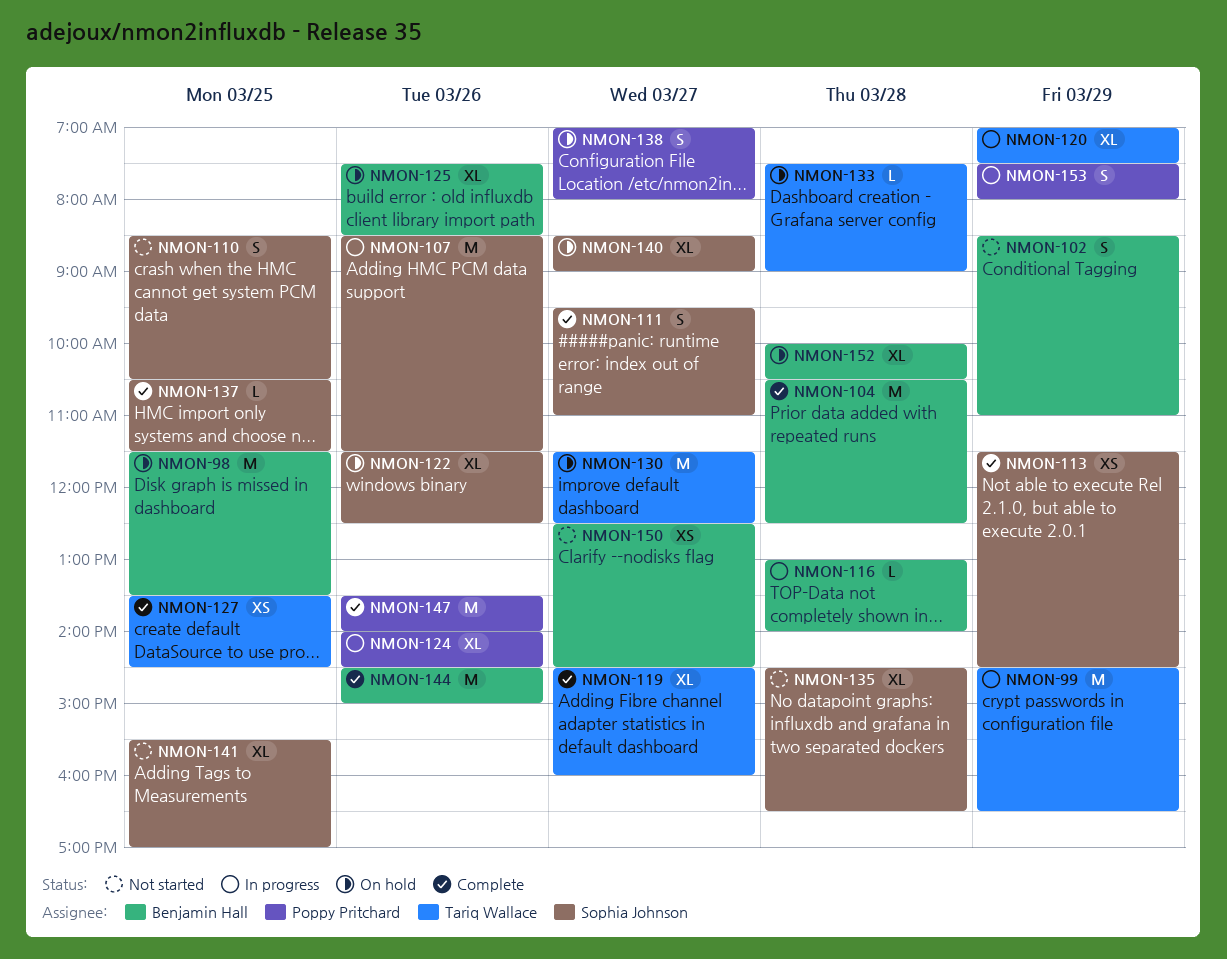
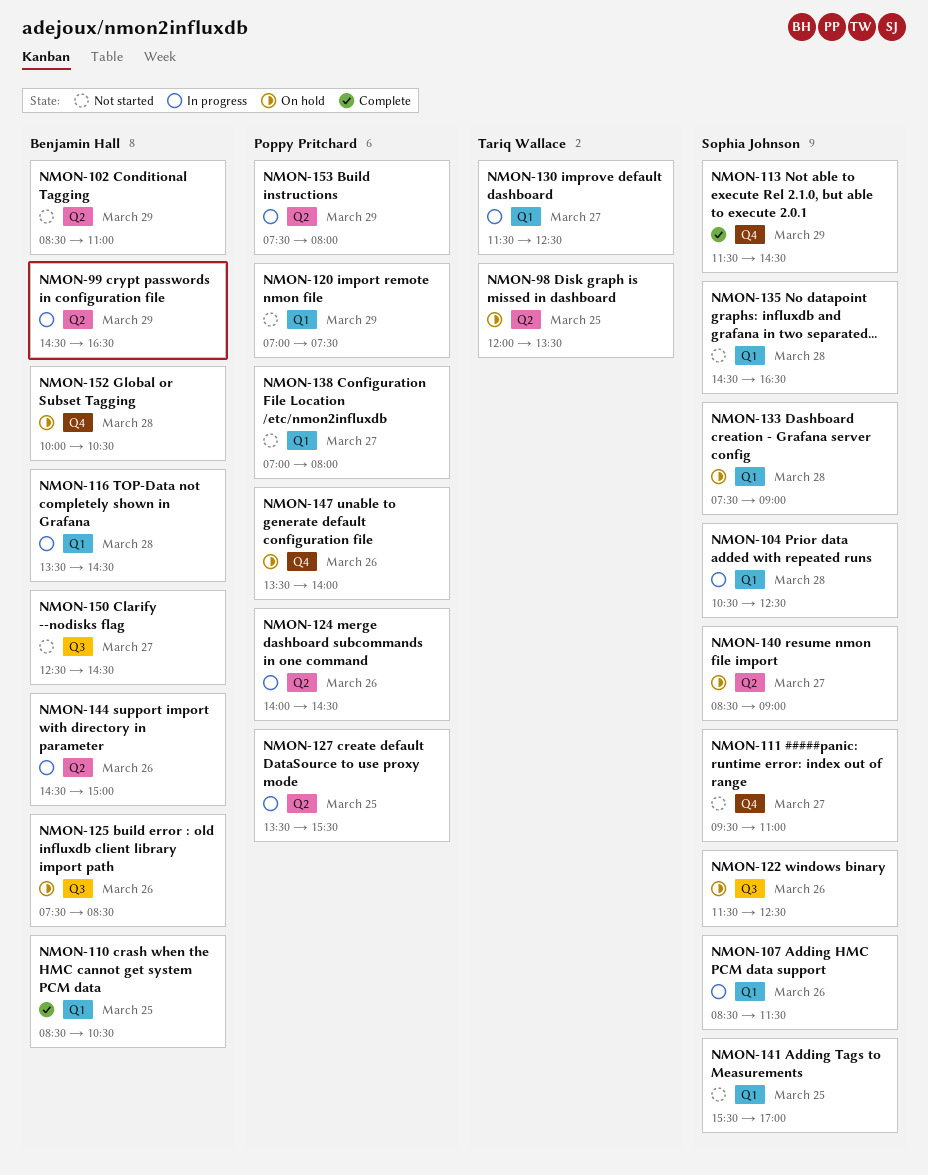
NMON-98, owner: Benjamin Hall -> Tariq Wallace
NMON-98, begins: 11:30 -> 12:00
NMON-99, owner: Tariq Wallace -> Benjamin Hall
NMON-104, status: Complete -> In progress
NMON-104, owner: Benjamin Hall -> Sophia Johnson
NMON-110, status: Not started -> Complete
NMON-110, owner: Sophia Johnson -> Benjamin Hall
NMON-111, status: Complete -> Not started
NMON-116, begins: 13:00 -> 13:30
NMON-116, ends: 14:00 -> 14:30
NMON-119: present -> none
NMON-120, status: In progress -> Not started
NMON-120, owner: Tariq Wallace -> Poppy Pritchard
NMON-127, status: Complete -> In progress
NMON-127, owner: Tariq Wallace -> Poppy Pritchard
NMON-127, ends: 14:30 -> 15:30
NMON-130, status: On hold -> In progress
NMON-133, owner: Tariq Wallace -> Sophia Johnson
NMON-137: present -> none
NMON-138, status: On hold -> Not started
NMON-144, status: Complete -> In progress
NMON-147, status: Complete -> On hold

